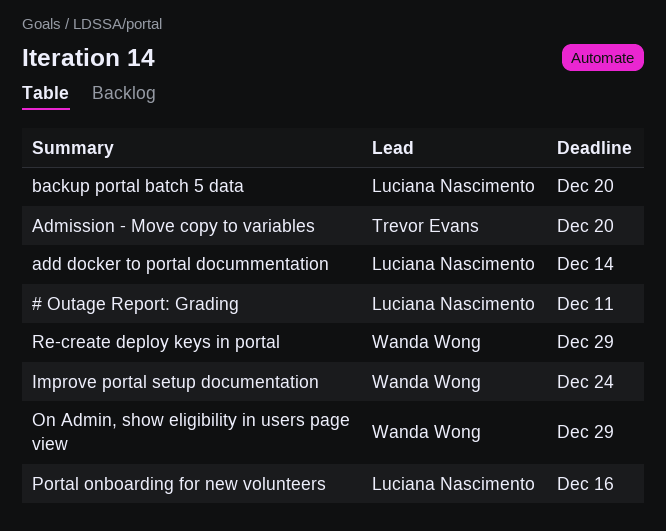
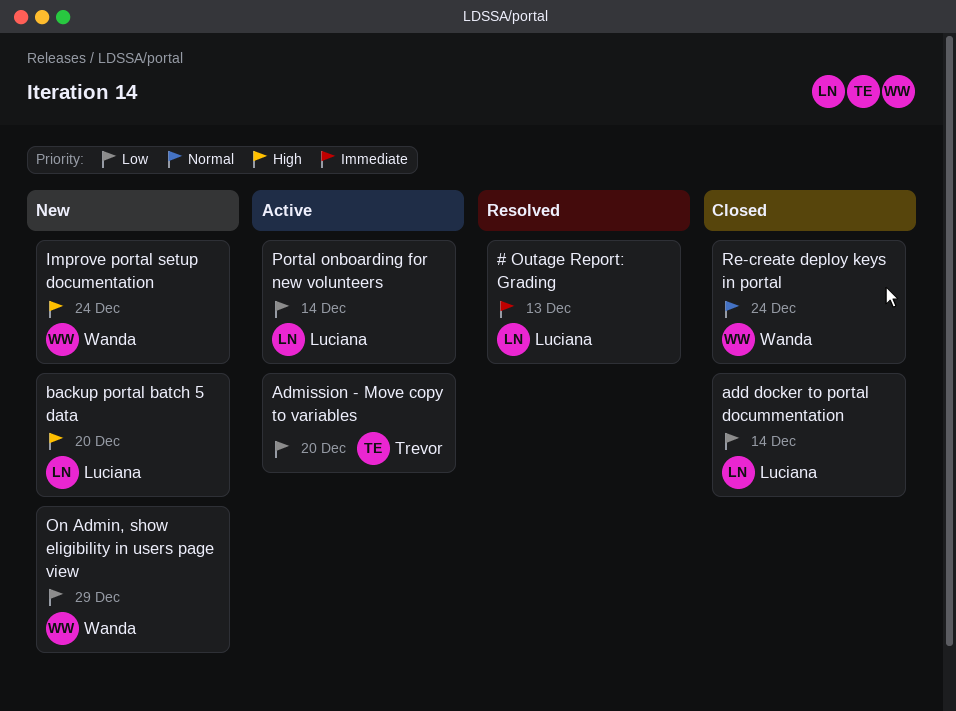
# Outage Report: Grading, due: Dec 11 -> Dec 13
Portal onboarding for new volunteers, due: Dec 16 -> Dec 14
Re-create deploy keys in portal, due: Dec 29 -> Dec 24

